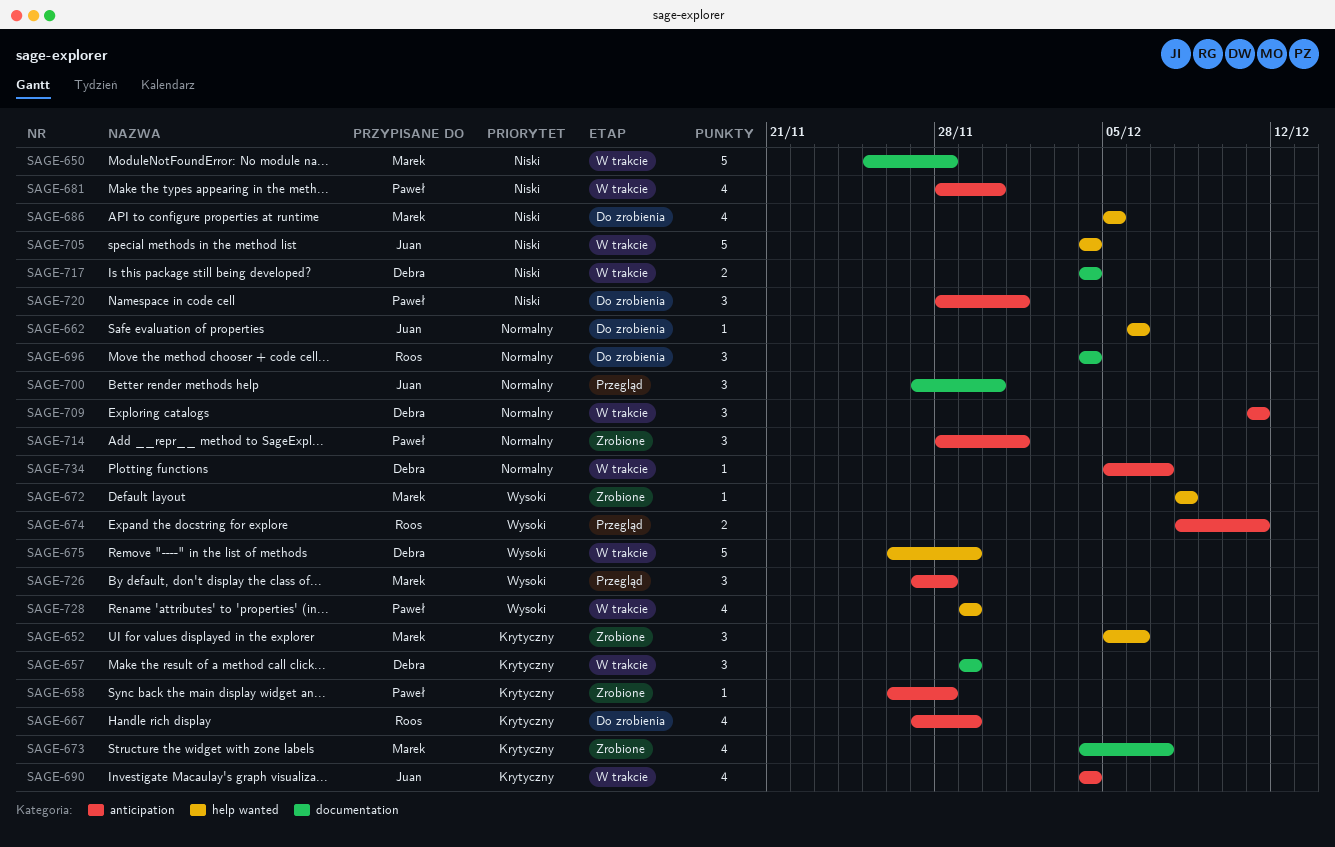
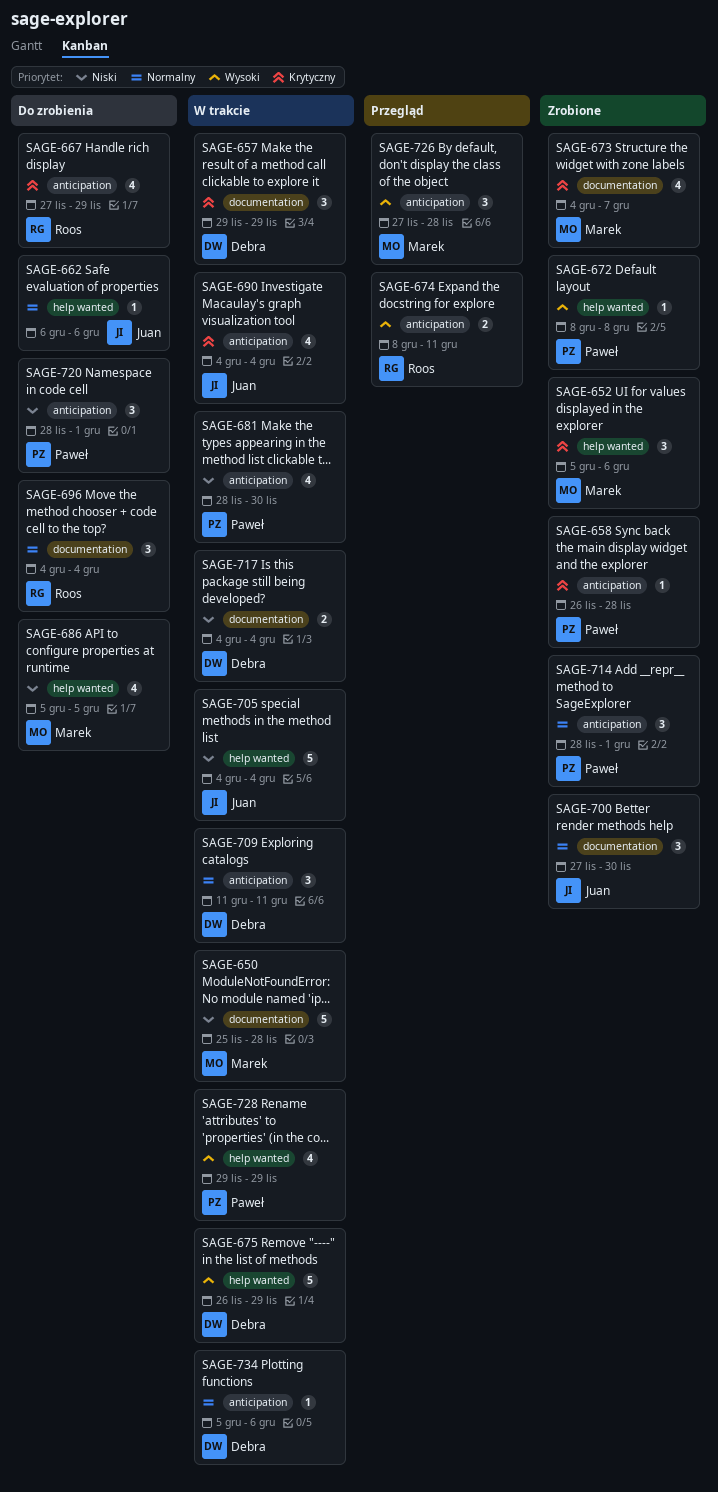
SAGE-672, owner: Marek -> Paweł
SAGE-700, status: Przegląd -> Zrobione
SAGE-734, due: Dec 7 -> Dec 6

